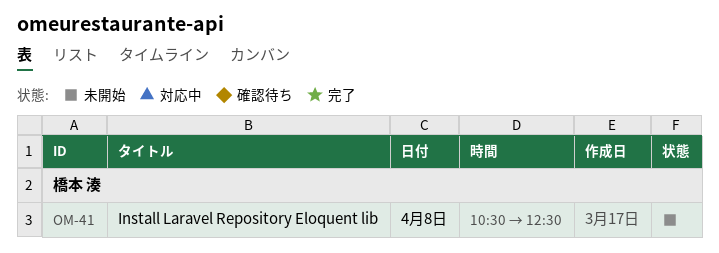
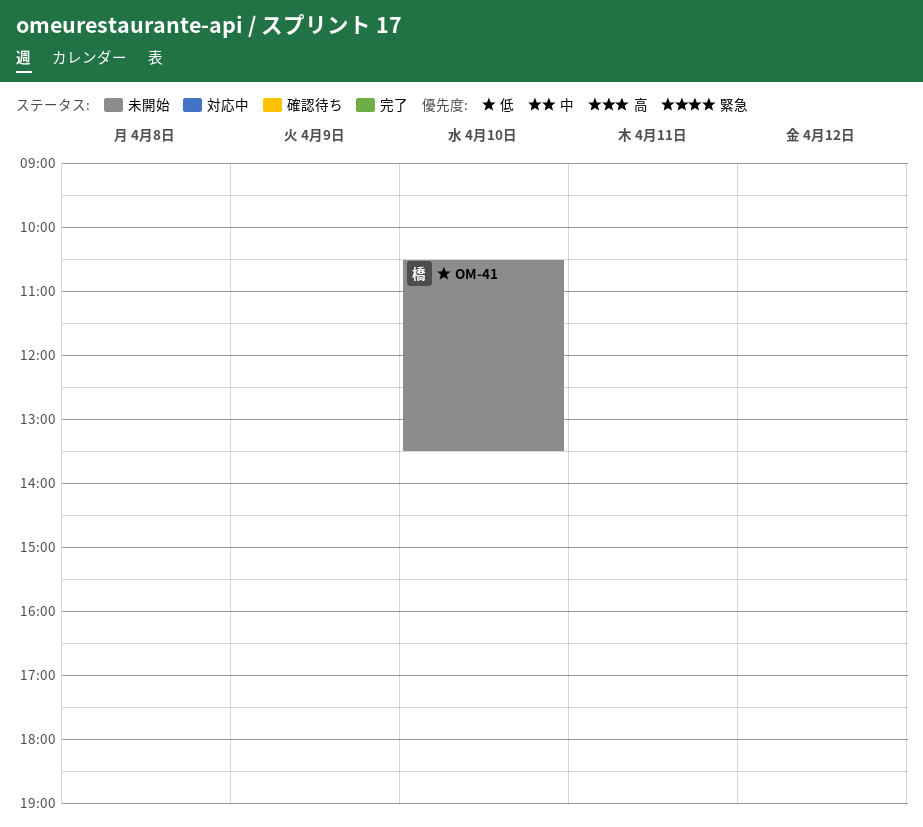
OM-41, day: Apr 8 -> Apr 10
OM-41, ends: 12:30 -> 13:30

